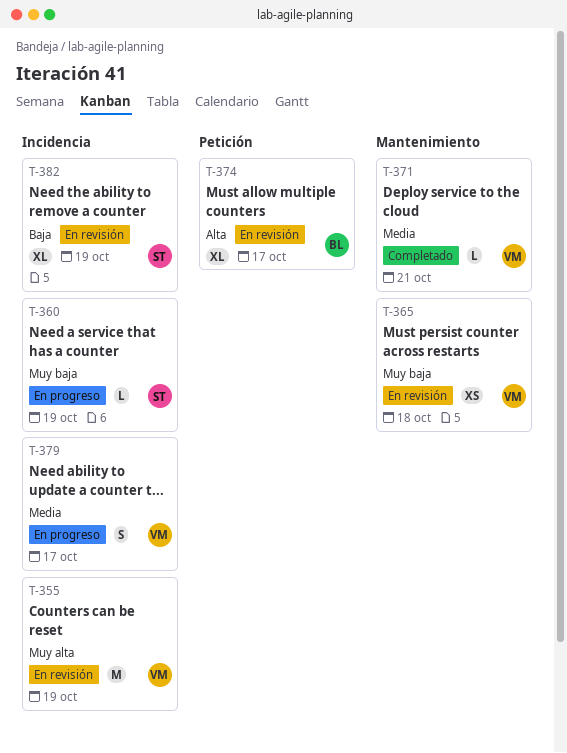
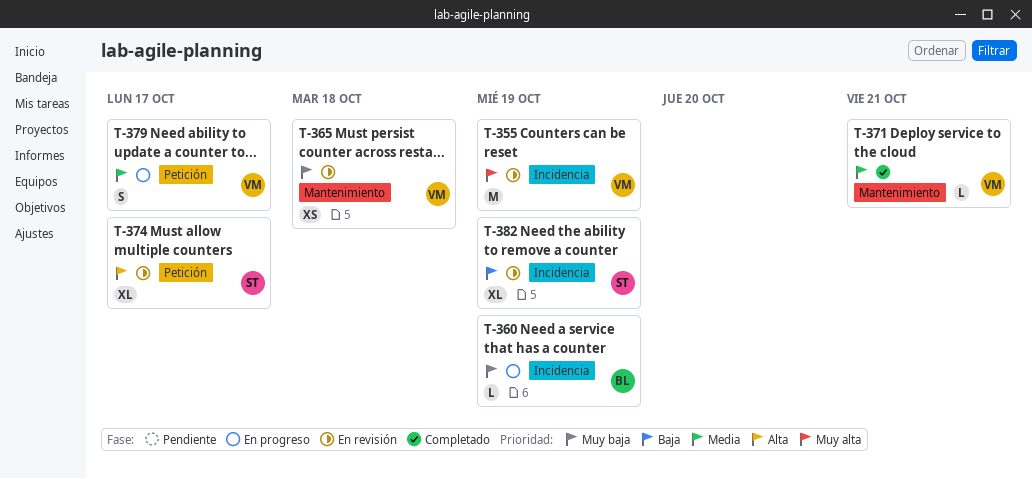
T-360, owner: ST -> BL
T-374, owner: BL -> ST
T-379, label: Incidencia -> Petición

